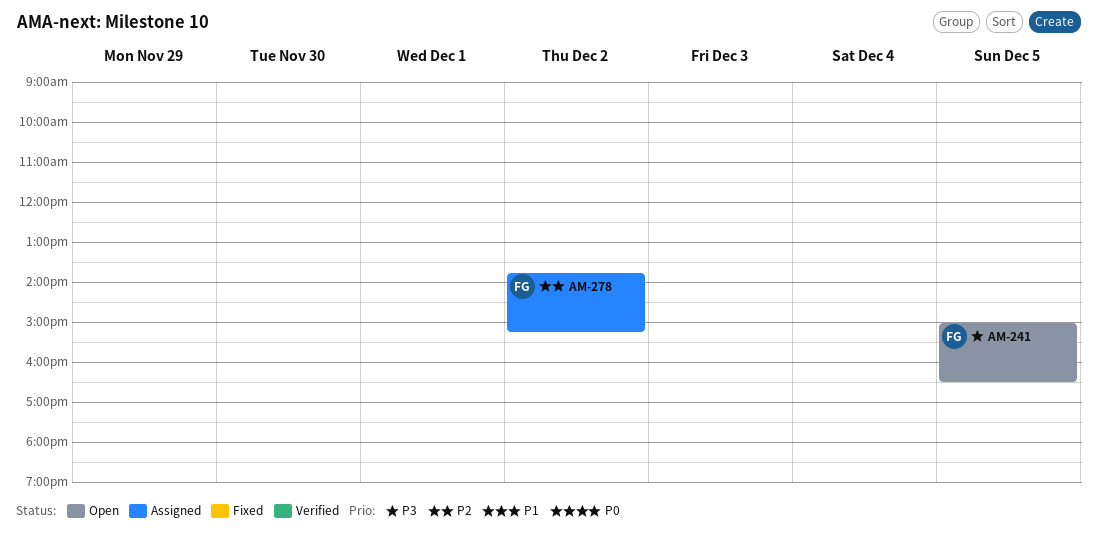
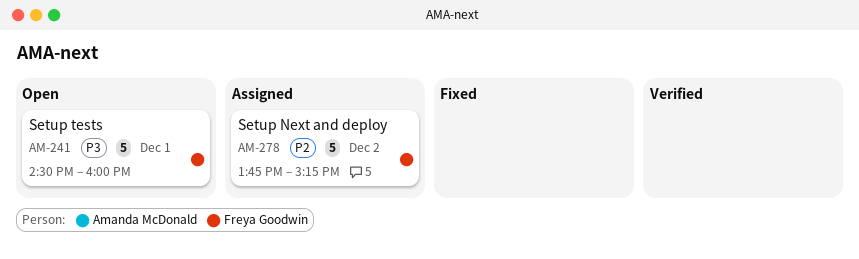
AM-241, day: Dec 5 -> Dec 1
AM-241, begins: 15:00 -> 14:30
AM-241, ends: 16:30 -> 16:00

